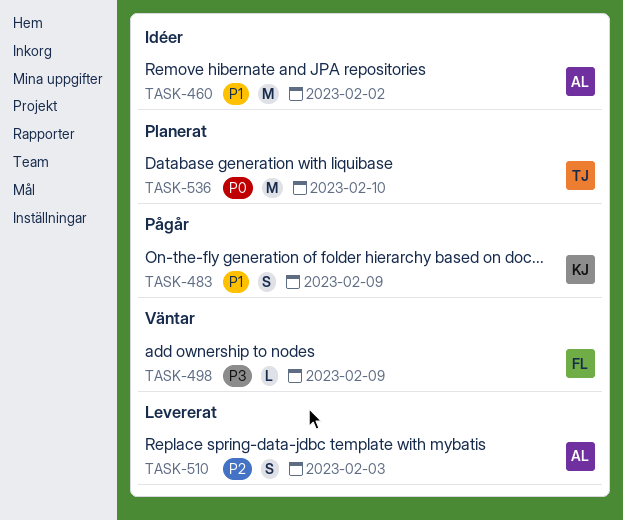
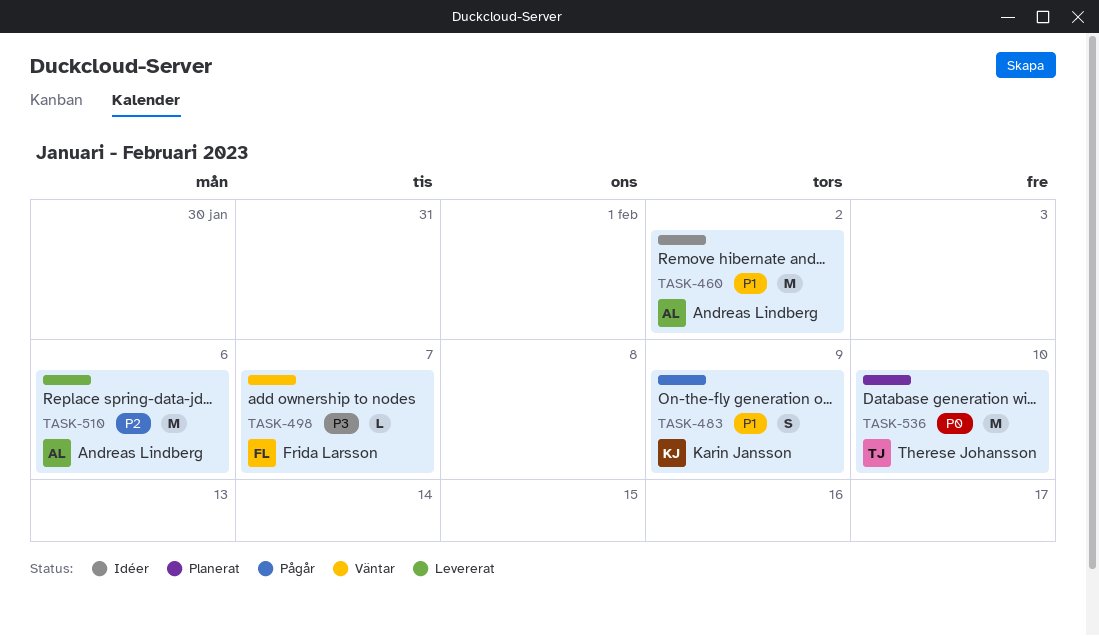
TASK-498, due: Feb 9 -> Feb 7
TASK-510, estimate: S -> M
TASK-510, due: Feb 3 -> Feb 6

